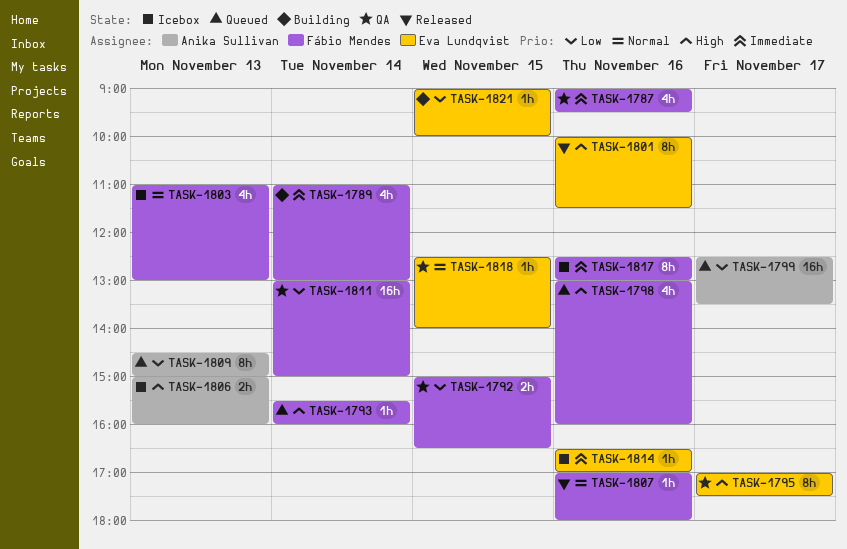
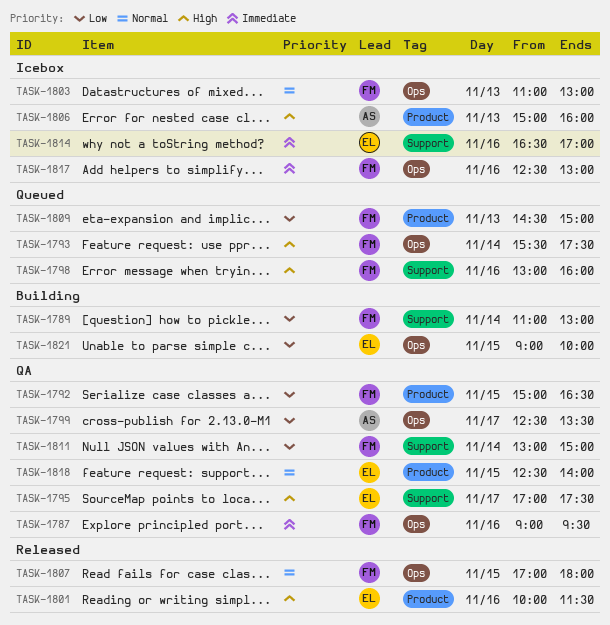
TASK-1789, priority: Immediate -> Low
TASK-1793, ends: 16:00 -> 17:30
TASK-1799, status: Queued -> QA
TASK-1807, day: Nov 16 -> Nov 15
TASK-1809, owner: Anika Sullivan -> Fábio Mendes

